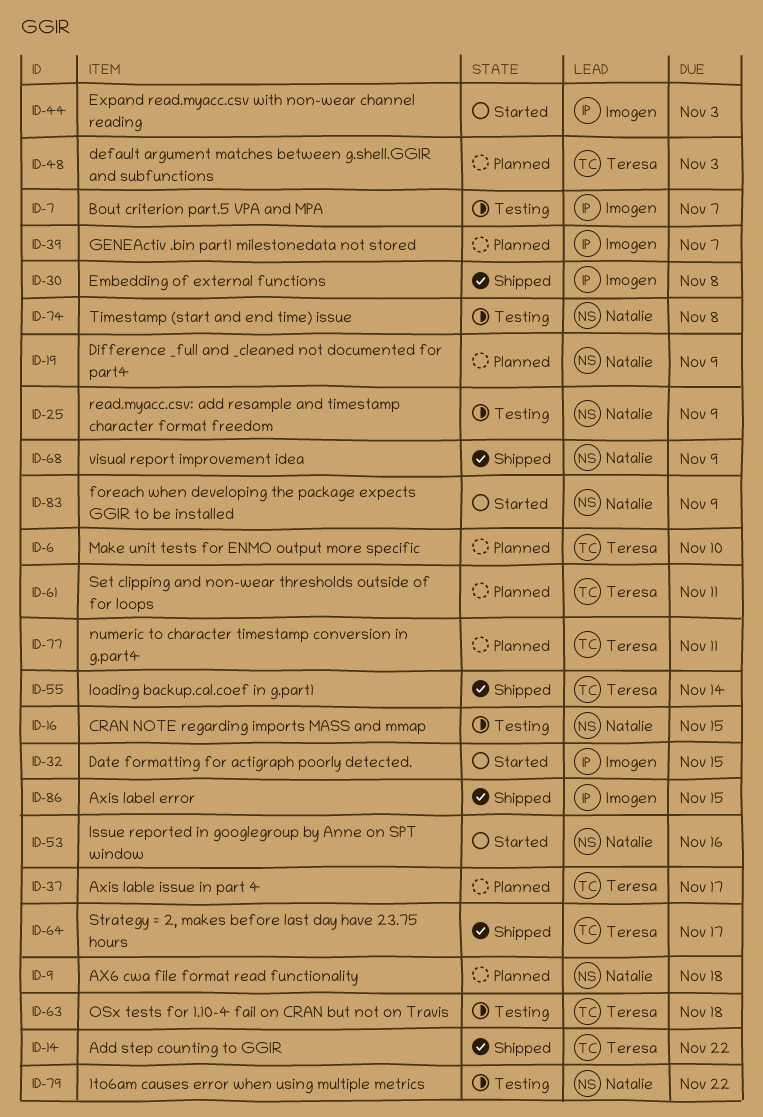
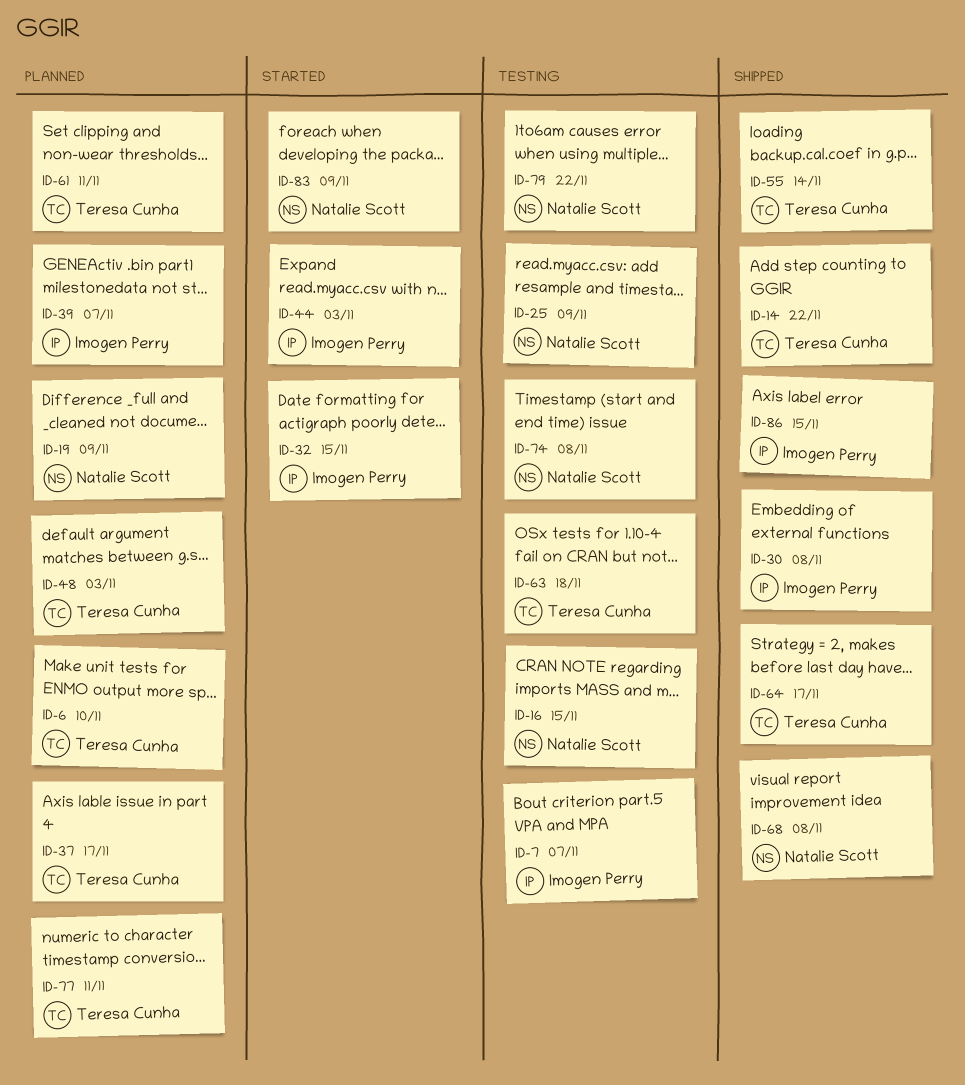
ID-9: present -> none
ID-53: present -> none
ID-68, due: Nov 9 -> Nov 8

